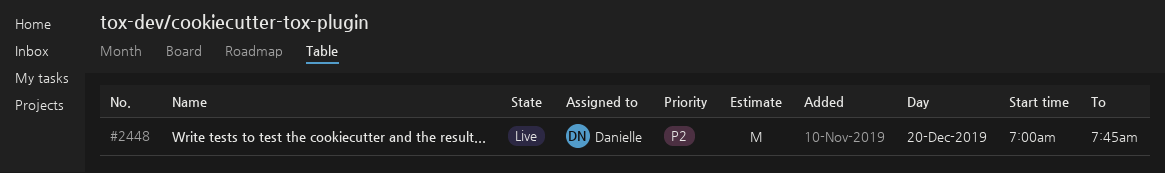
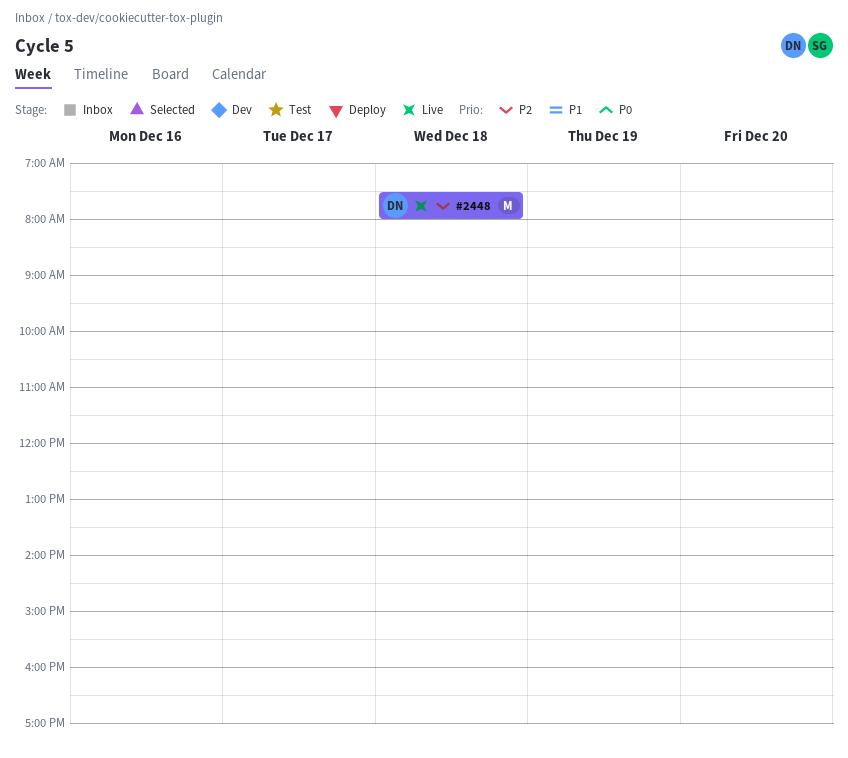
#2448, day: Dec 20 -> Dec 18
#2448, begins: 07:00 -> 07:30
#2448, ends: 07:45 -> 08:00

